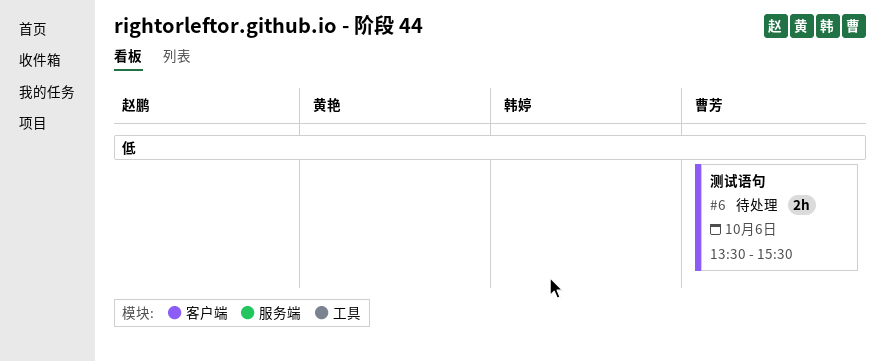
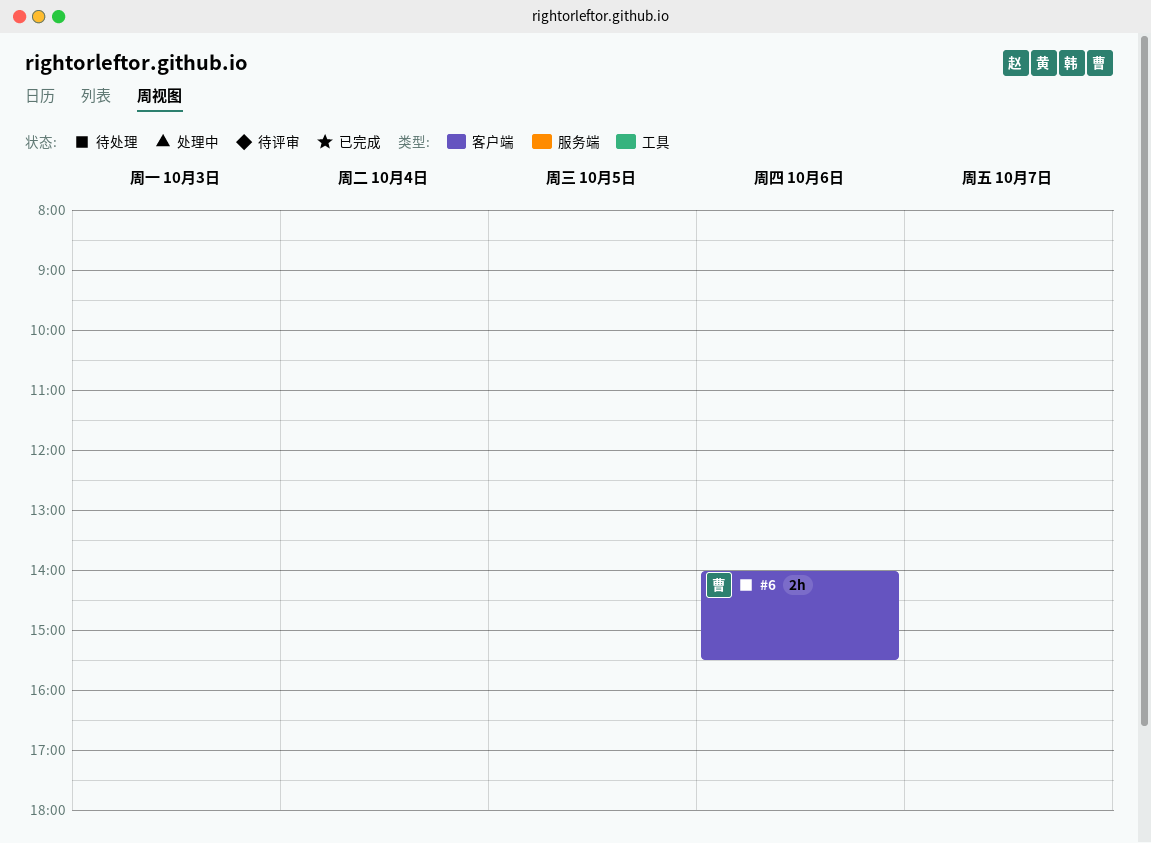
#6, begins: 13:30 -> 14:00

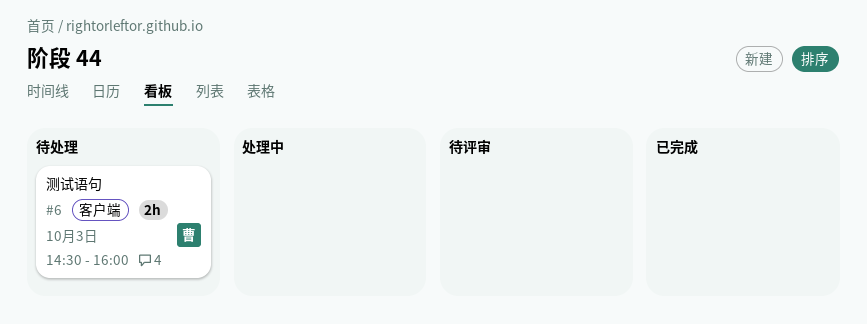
#6, day: Oct 6 -> Oct 3
#6, begins: 14:00 -> 14:30
#6, ends: 15:30 -> 16:00

